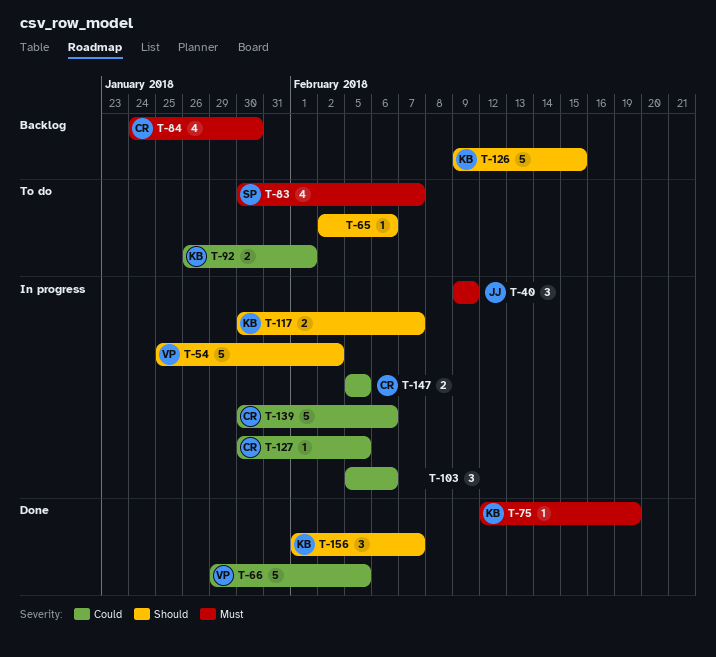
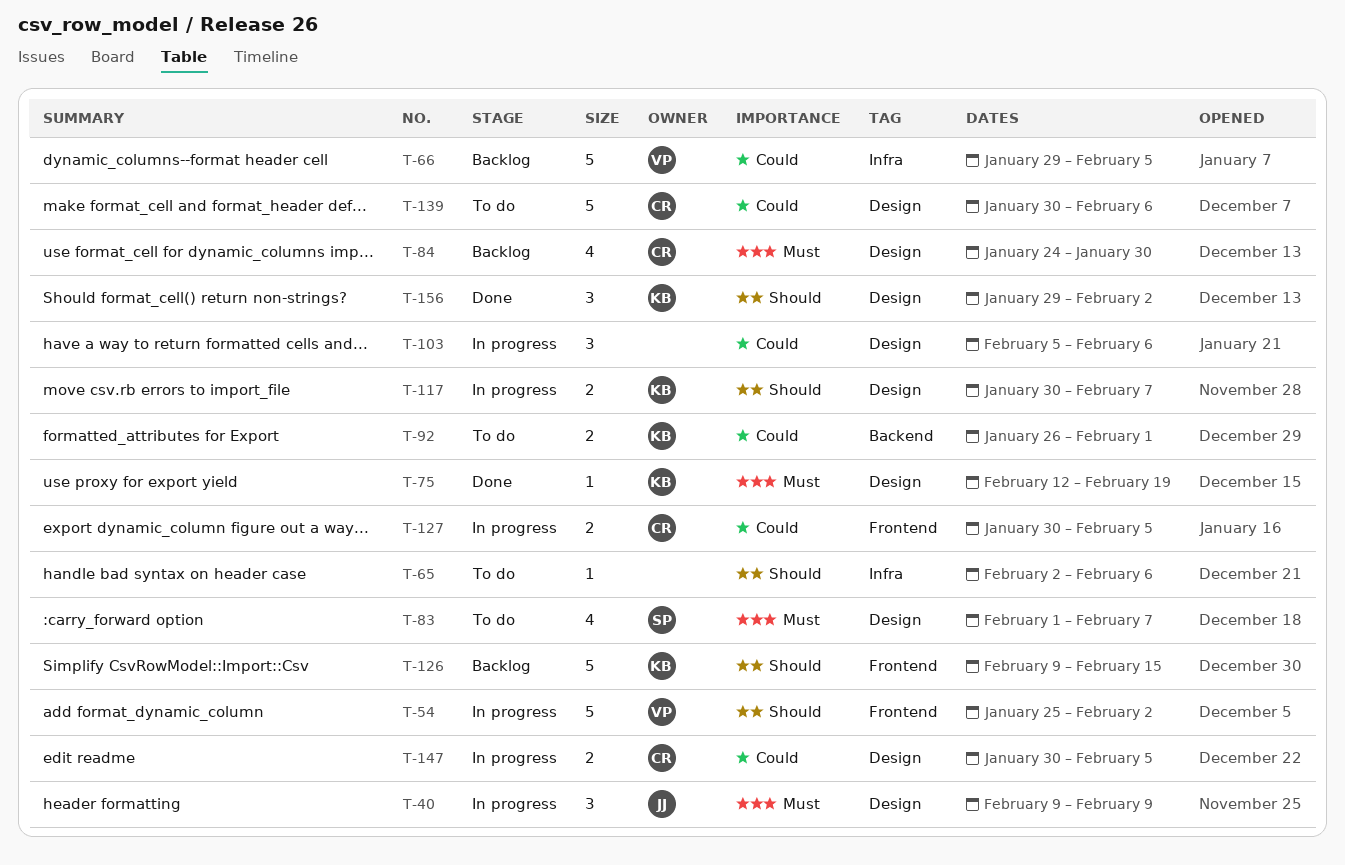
T-66, status: Done -> Backlog
T-83, start: Jan 30 -> Feb 1
T-127, estimate: 1 -> 2
T-139, status: In progress -> To do
T-147, start: Feb 5 -> Jan 30
T-156, start: Feb 1 -> Jan 29
T-156, due: Feb 7 -> Feb 2

